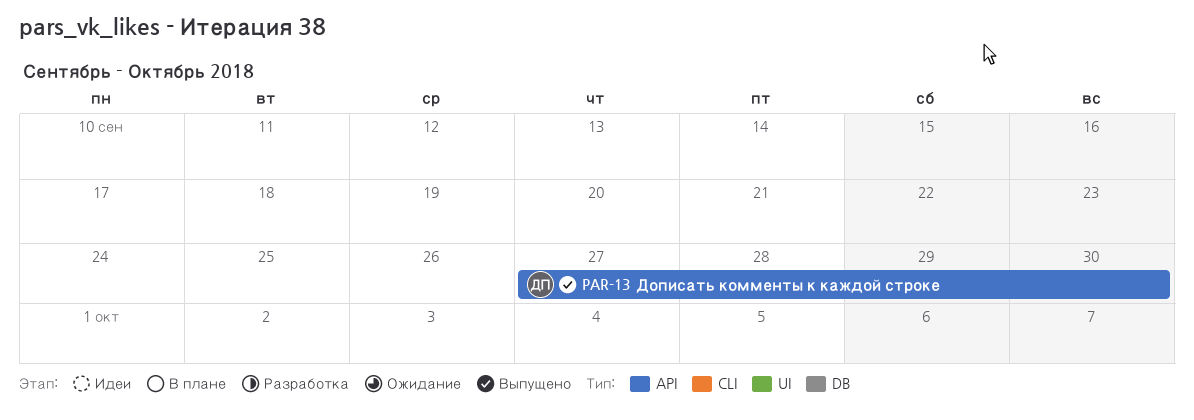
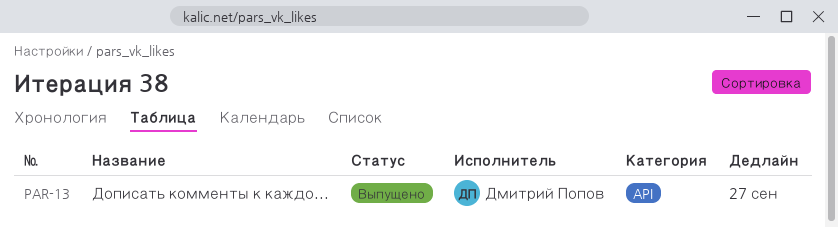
PAR-13, due: Sep 30 -> Sep 27

